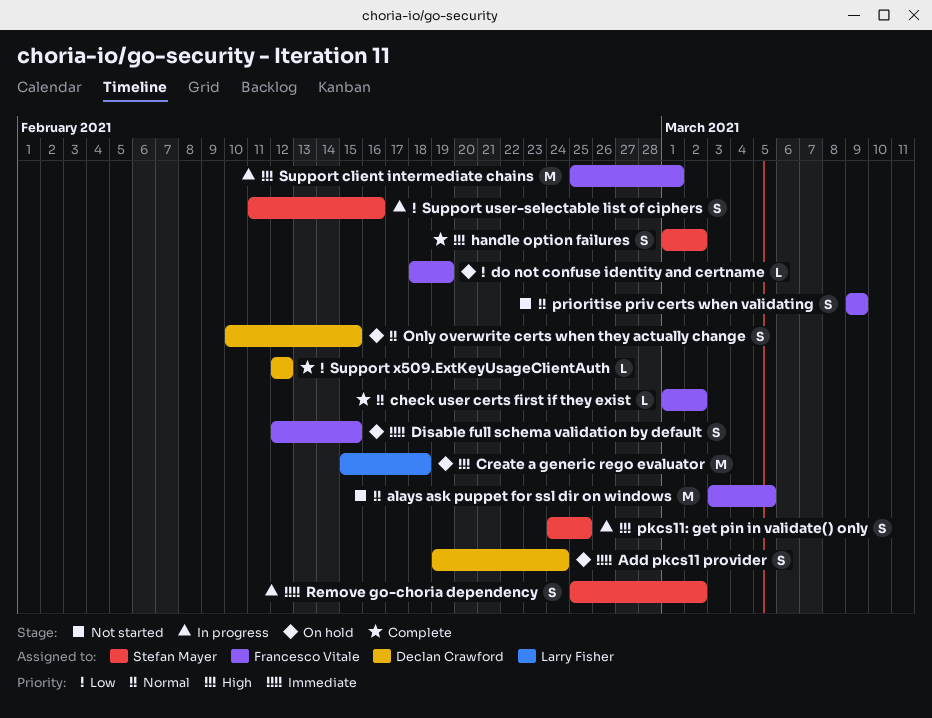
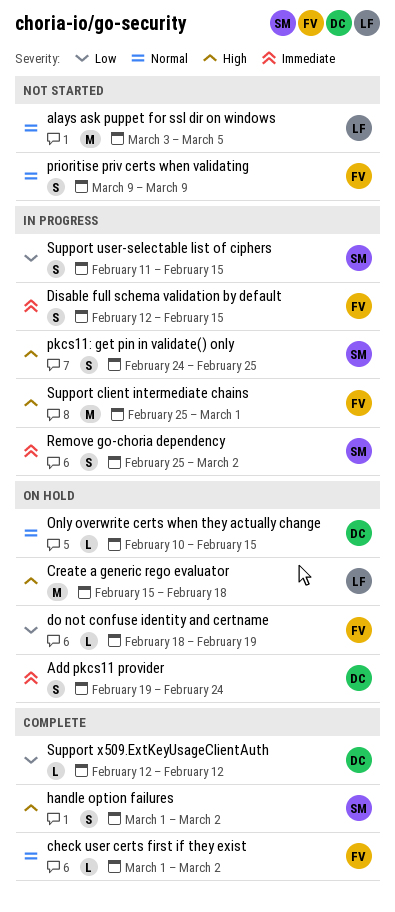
alays ask puppet for ssl dir on windows, owner: Francesco Vitale -> Larry Fisher
Disable full schema validation by default, status: On hold -> In progress
Only overwrite certs when they actually change, estimate: S -> L
Support user-selectable list of ciphers, due: Feb 16 -> Feb 15

